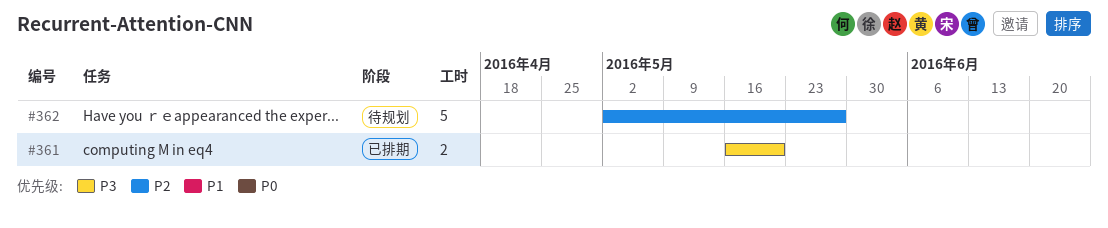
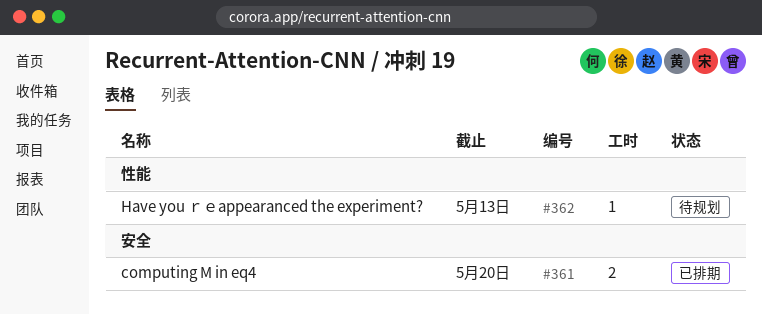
#362, estimate: 5 -> 1
#362, due: May 27 -> May 13

